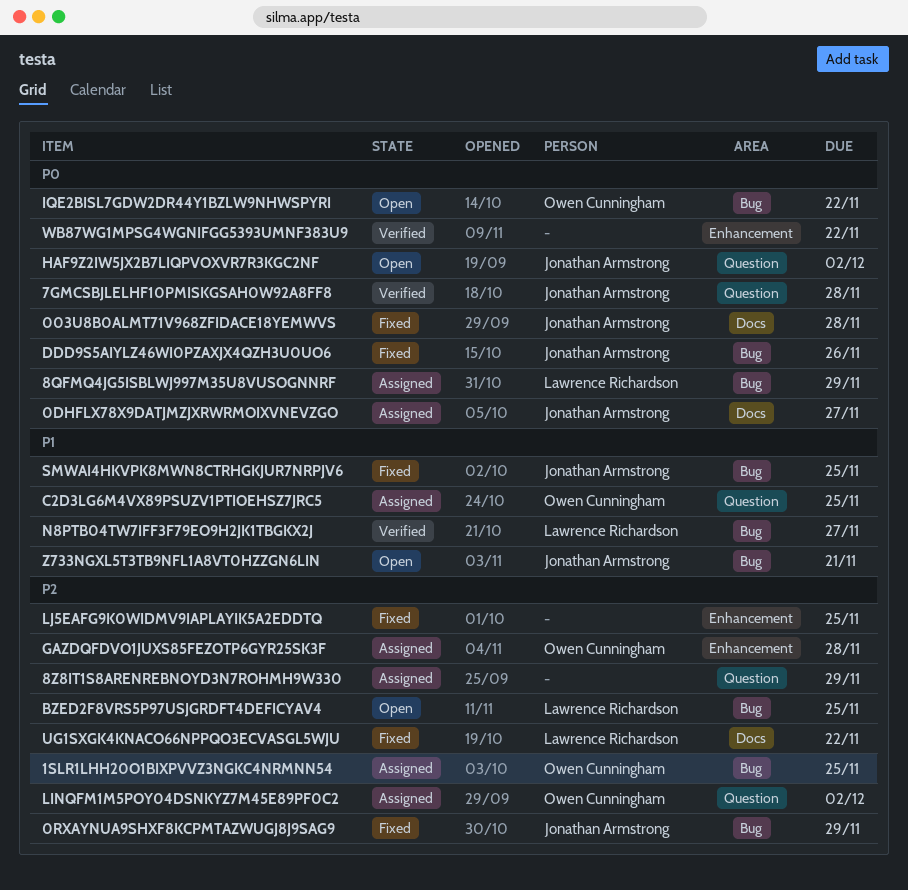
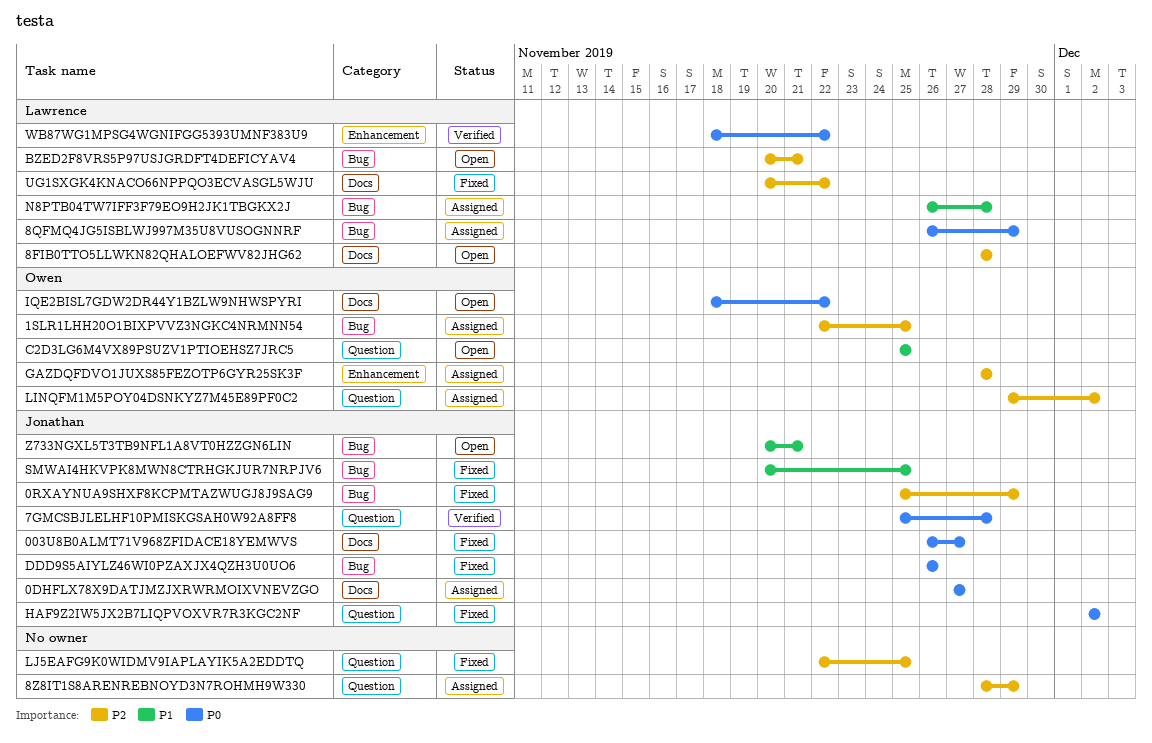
003U8B0ALMT71V968ZFIDACE18YEMWVS, due: Nov 28 -> Nov 27
8FIB0TTO5LLWKN82QHALOEFWV82JHG62: none -> present
BZED2F8VRS5P97USJGRDFT4DEFICYAV4, due: Nov 25 -> Nov 21
C2D3LG6M4VX89PSUZV1PTIOEHSZ7JRC5, status: Assigned -> Open
HAF9Z2IW5JX2B7LIQPVOXVR7R3KGC2NF, status: Open -> Fixed
IQE2BISL7GDW2DR44Y1BZLW9NHWSPYRI, label: Bug -> Docs
LJ5EAFG9K0WIDMV9IAPLAYIK5A2EDDTQ, label: Enhancement -> Question
N8PTB04TW7IFF3F79EO9H2JK1TBGKX2J, status: Verified -> Assigned
N8PTB04TW7IFF3F79EO9H2JK1TBGKX2J, due: Nov 27 -> Nov 28
WB87WG1MPSG4WGNIFGG5393UMNF383U9, owner: none -> Lawrence Richardson

